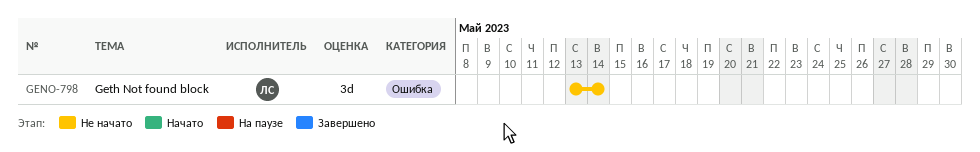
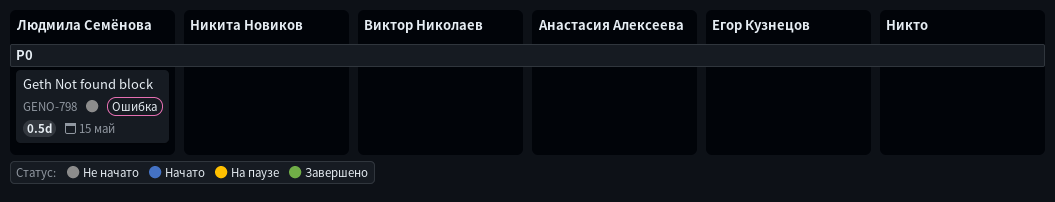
GENO-798, estimate: 3d -> 0.5d
GENO-798, due: May 14 -> May 15

